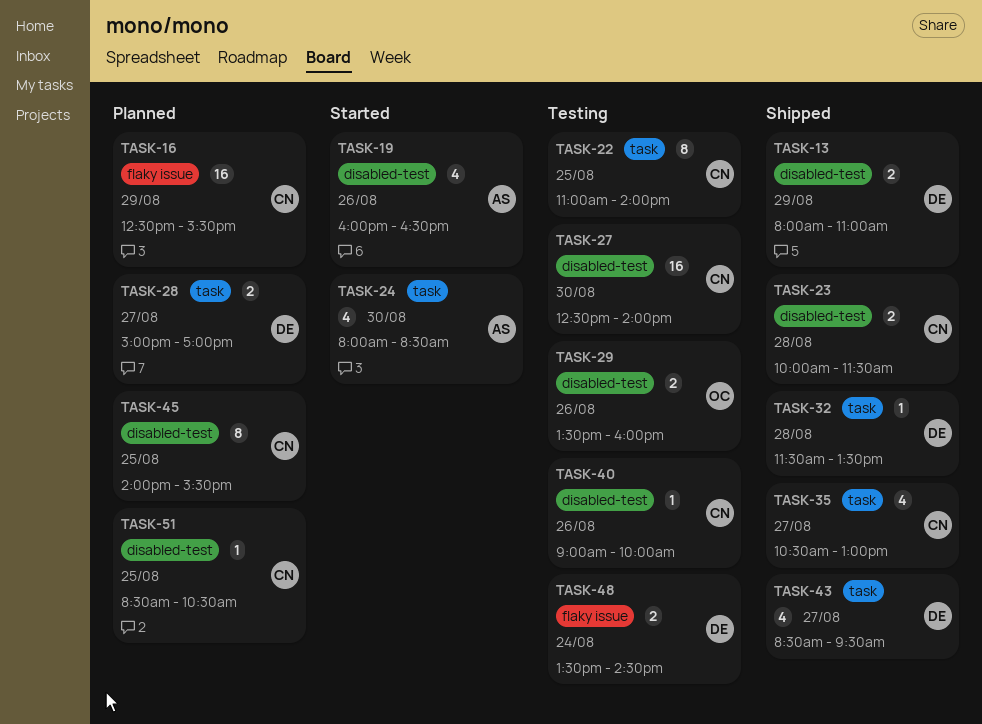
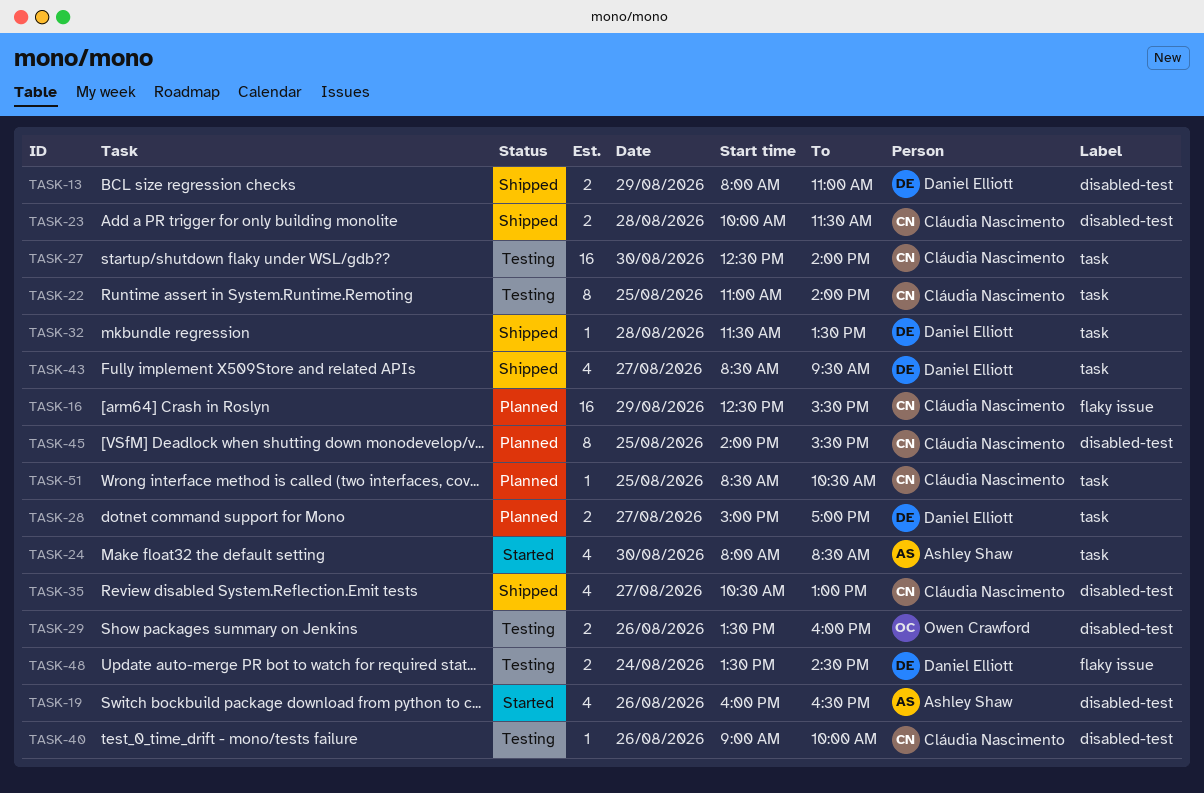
TASK-27, label: disabled-test -> task
TASK-35, label: task -> disabled-test
TASK-51, label: disabled-test -> task

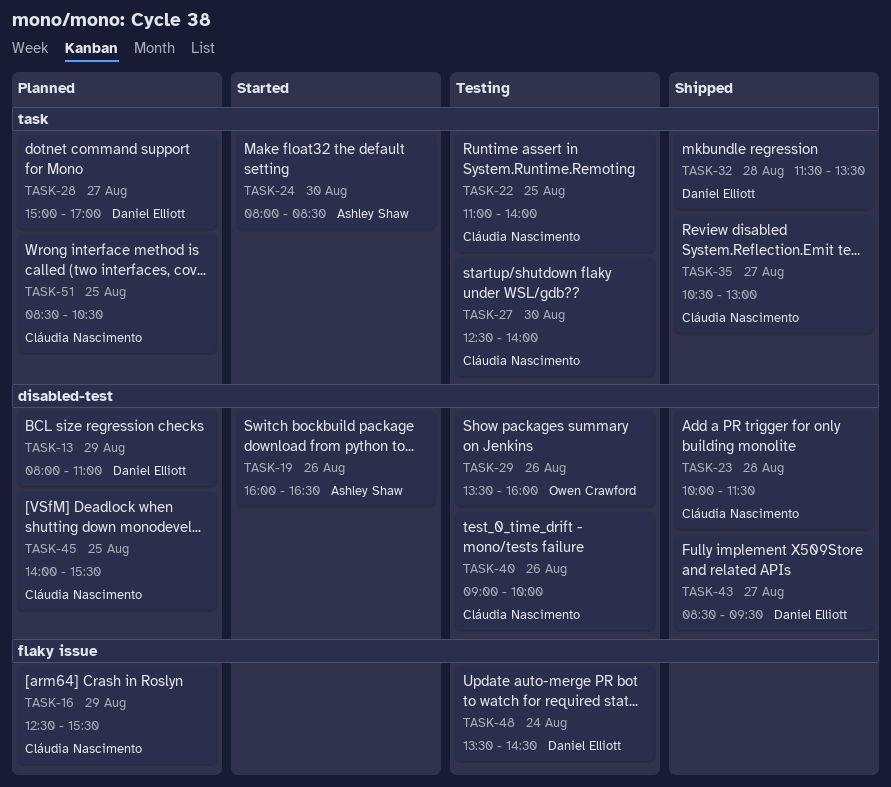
TASK-13, status: Shipped -> Planned
TASK-35, label: disabled-test -> task
TASK-43, label: task -> disabled-test

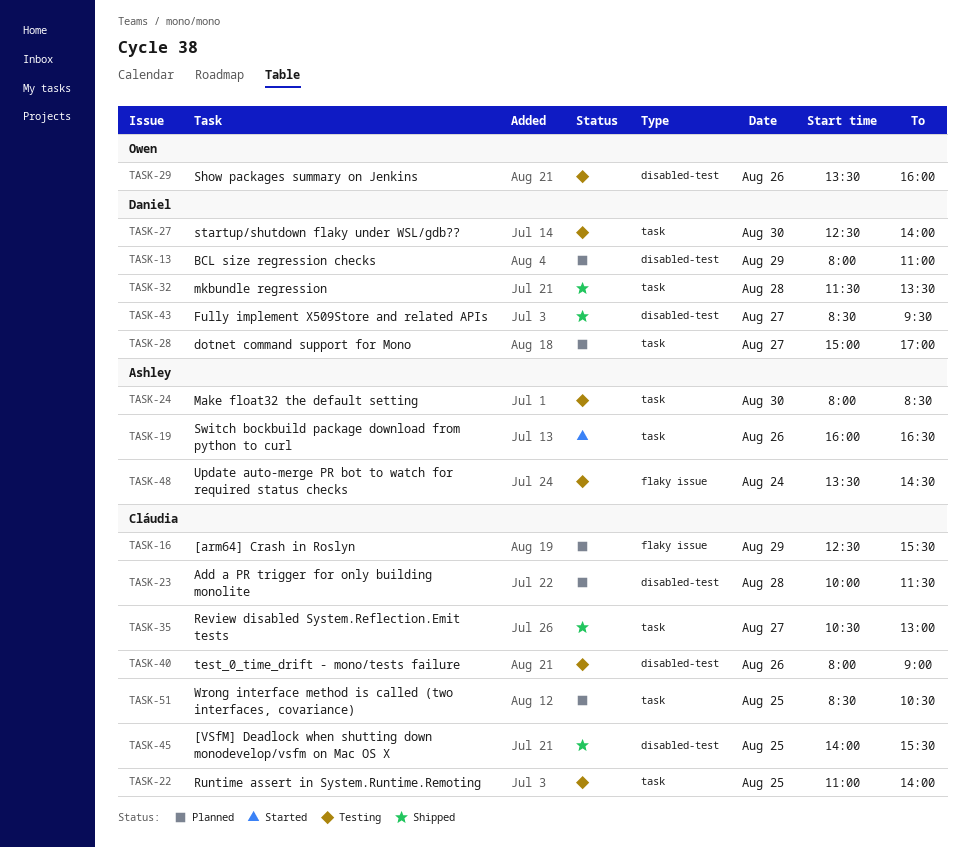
TASK-19, label: disabled-test -> task
TASK-23, status: Shipped -> Planned
TASK-24, status: Started -> Testing
TASK-27, owner: Cláudia Nascimento -> Daniel Elliott
TASK-40, begins: 09:00 -> 08:00
TASK-40, ends: 10:00 -> 09:00
TASK-45, status: Planned -> Shipped
TASK-48, owner: Daniel Elliott -> Ashley Shaw

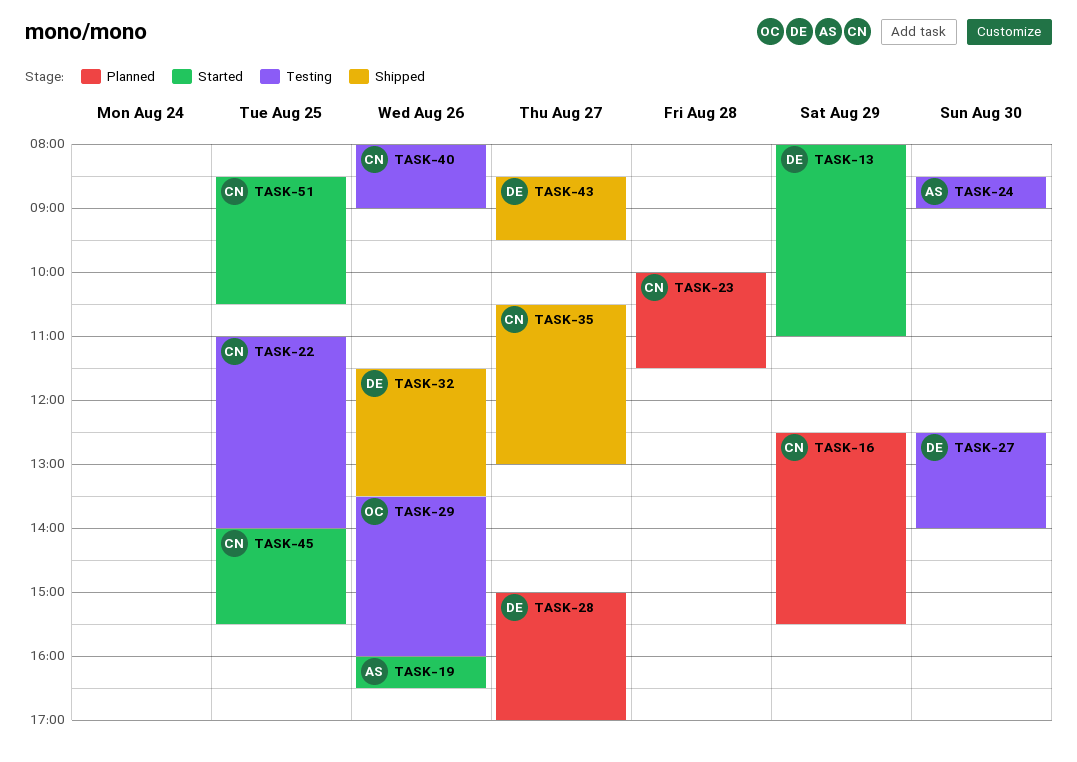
TASK-13, status: Planned -> Started
TASK-24, begins: 08:00 -> 08:30
TASK-24, ends: 08:30 -> 09:00
TASK-32, day: Aug 28 -> Aug 26
TASK-45, status: Shipped -> Started
TASK-48: present -> none
TASK-51, status: Planned -> Started

